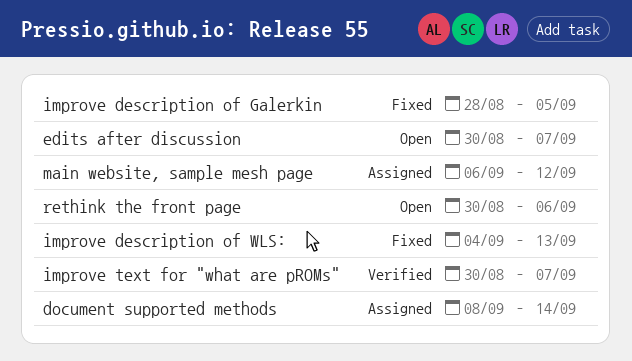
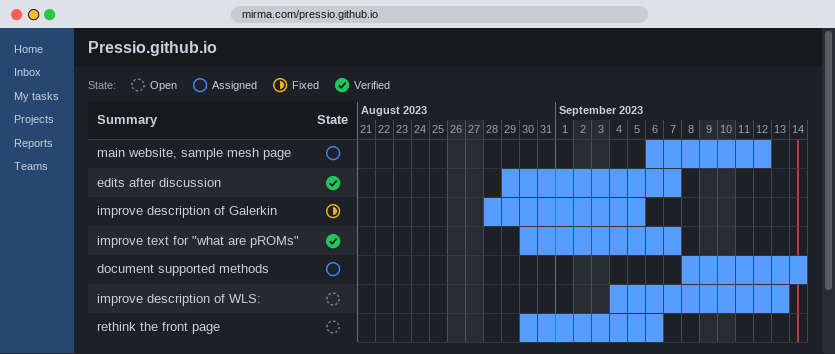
edits after discussion, status: Open -> Verified
edits after discussion, start: Aug 30 -> Aug 29
improve description of WLS:, status: Fixed -> Open

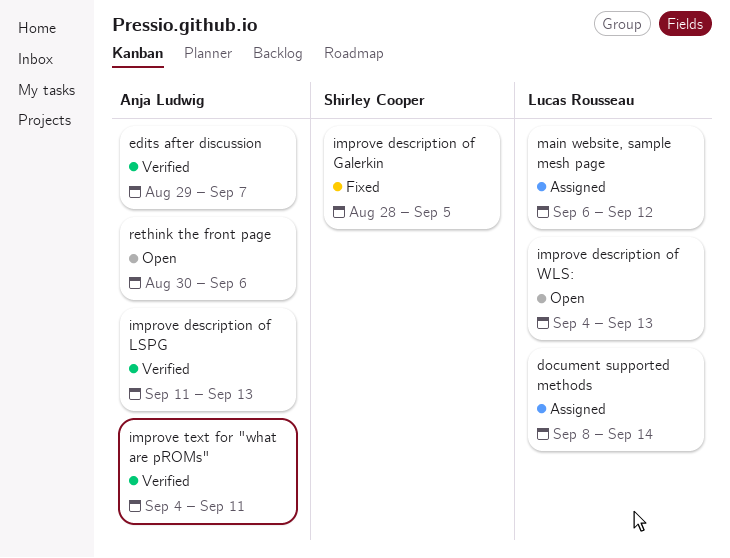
improve description of LSPG: none -> present
improve text for "what are pROMs", start: Aug 30 -> Sep 4
improve text for "what are pROMs", due: Sep 7 -> Sep 11

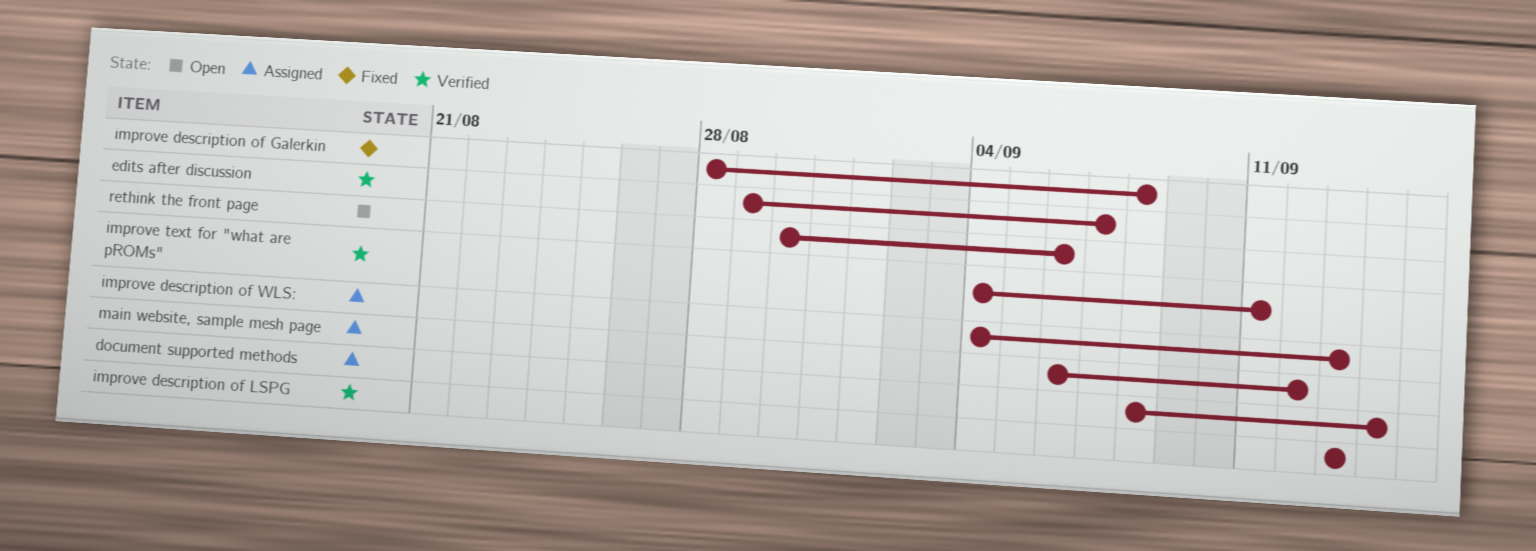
improve description of Galerkin, due: Sep 5 -> Sep 8
improve description of LSPG, start: Sep 11 -> Sep 13
improve description of WLS:, status: Open -> Assigned

